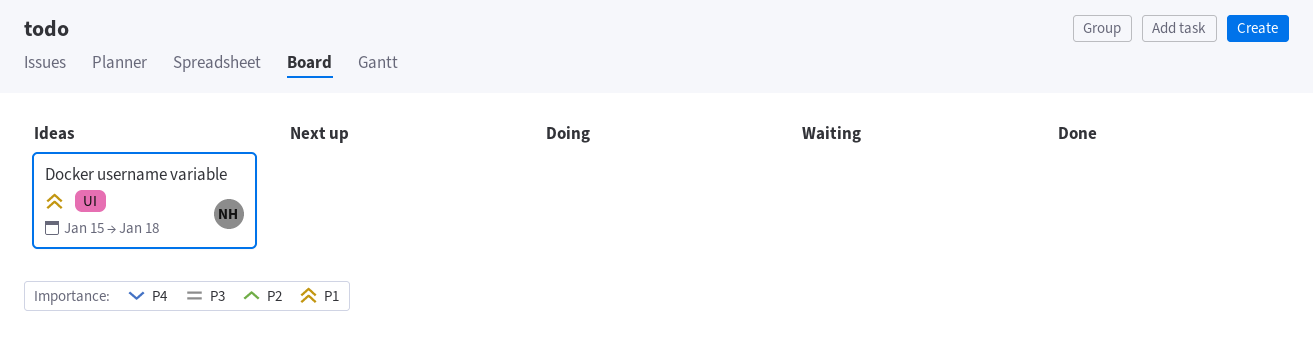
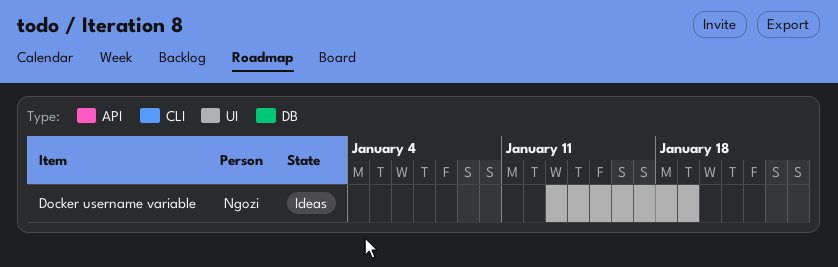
Docker username variable, start: Jan 15 -> Jan 13
Docker username variable, due: Jan 18 -> Jan 19

